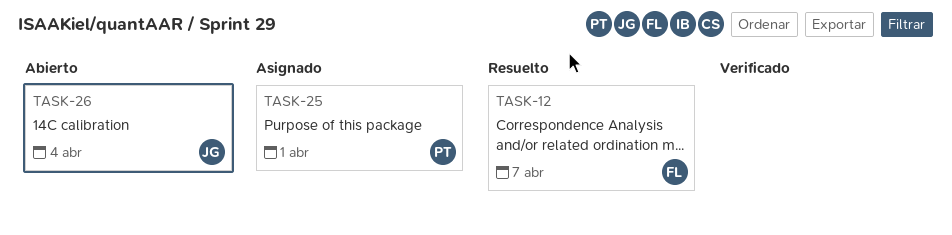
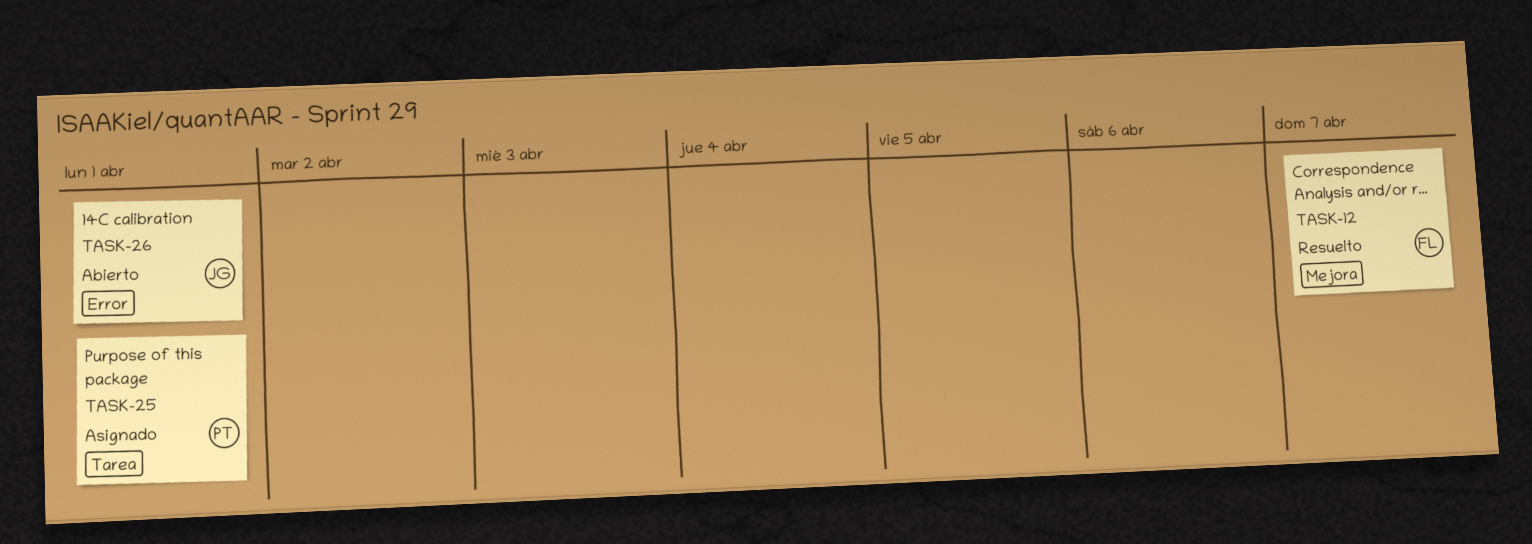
TASK-26, due: Apr 4 -> Apr 1

